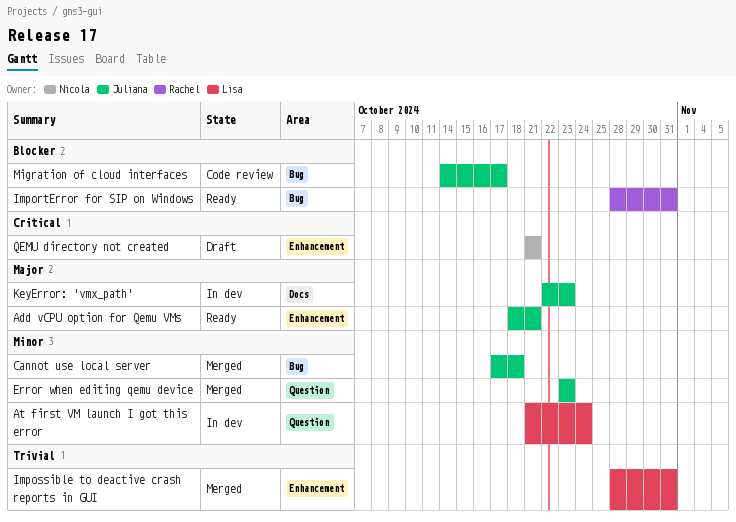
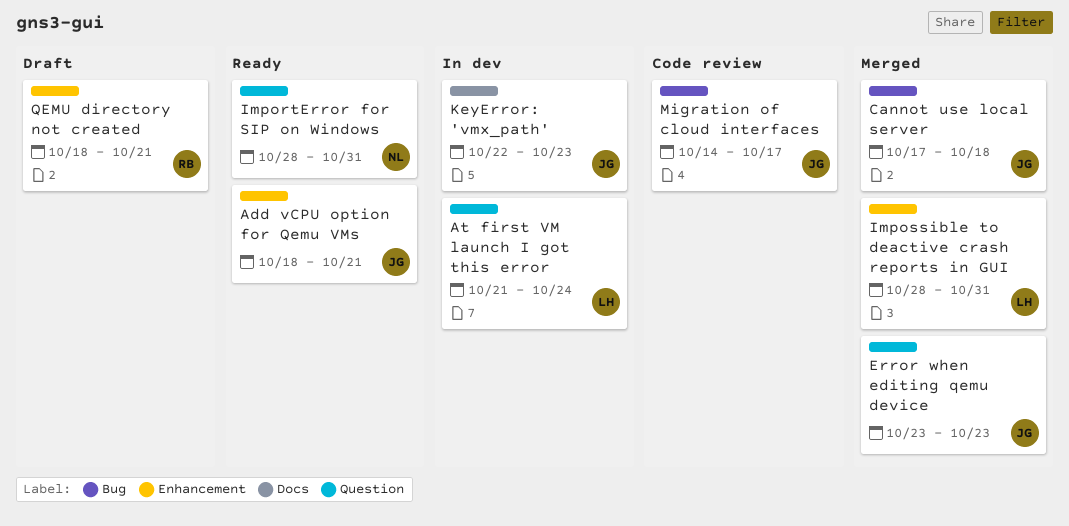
ImportError for SIP on Windows, owner: Rachel -> Nicola
ImportError for SIP on Windows, label: Bug -> Question
QEMU directory not created, owner: Nicola -> Rachel
QEMU directory not created, start: Oct 21 -> Oct 18

